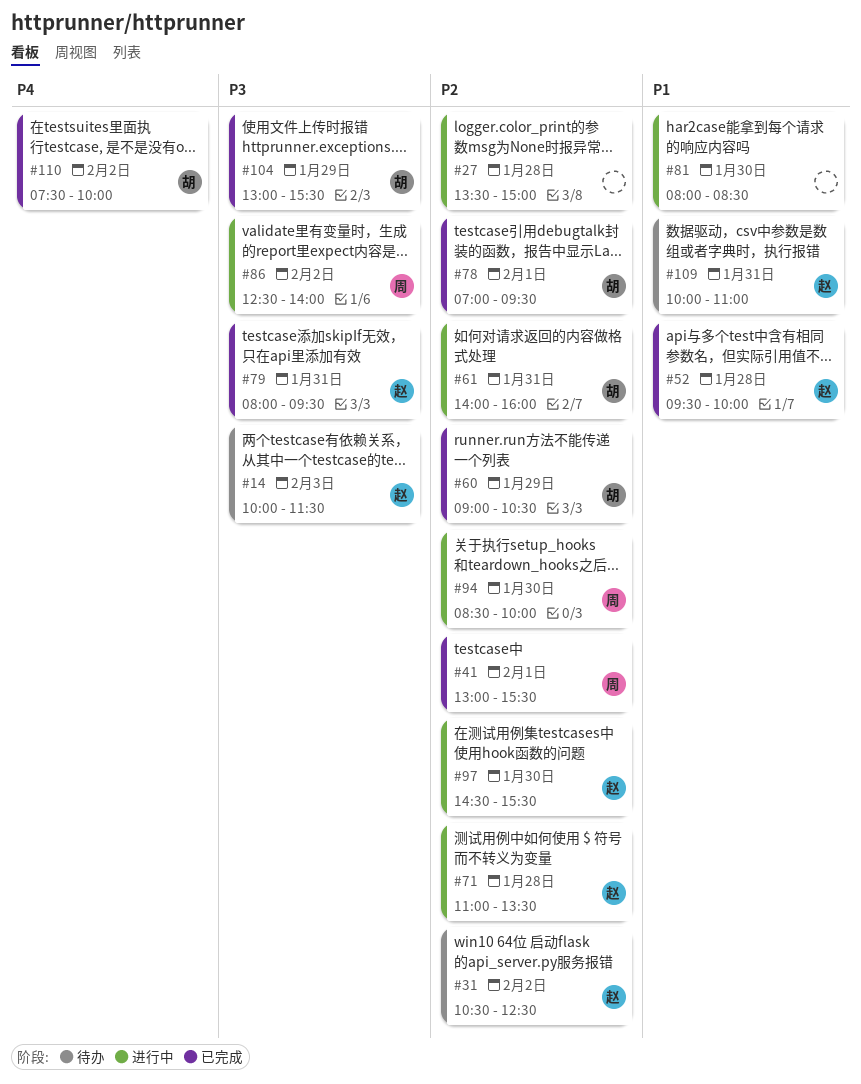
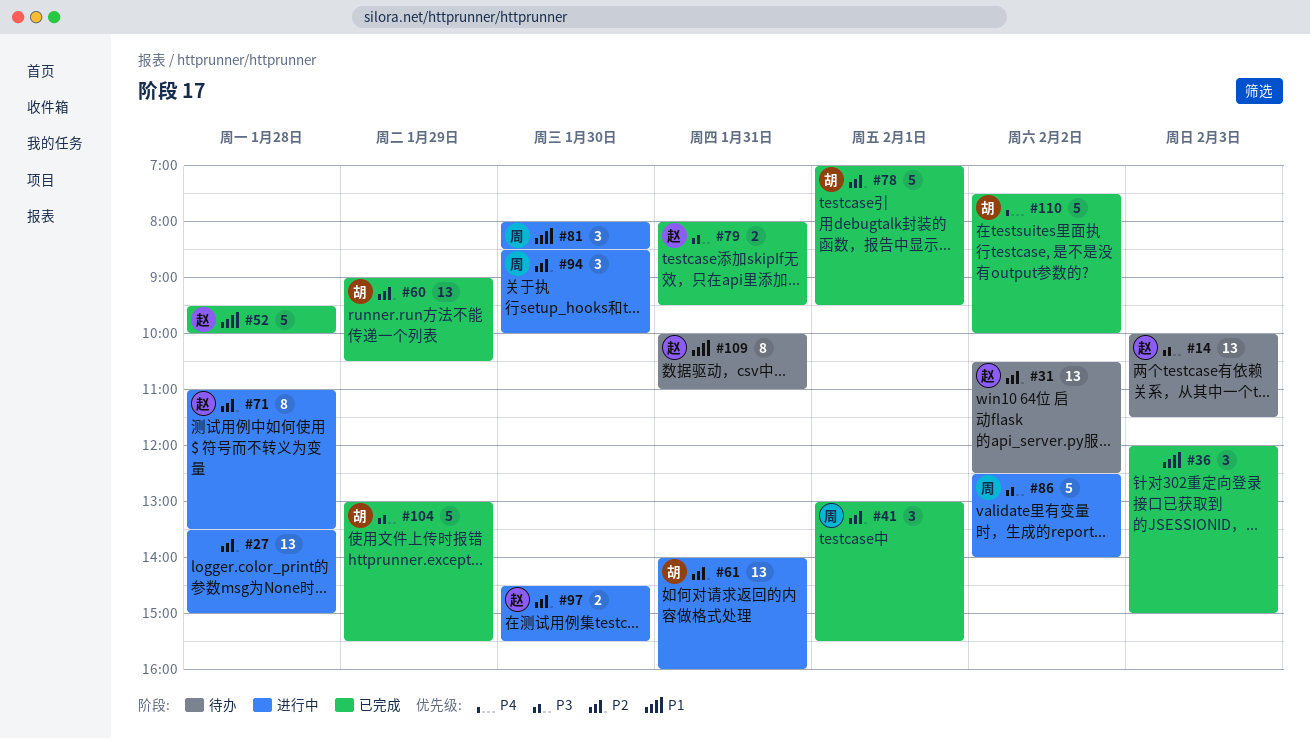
#36: none -> present
#81, owner: none -> 周

